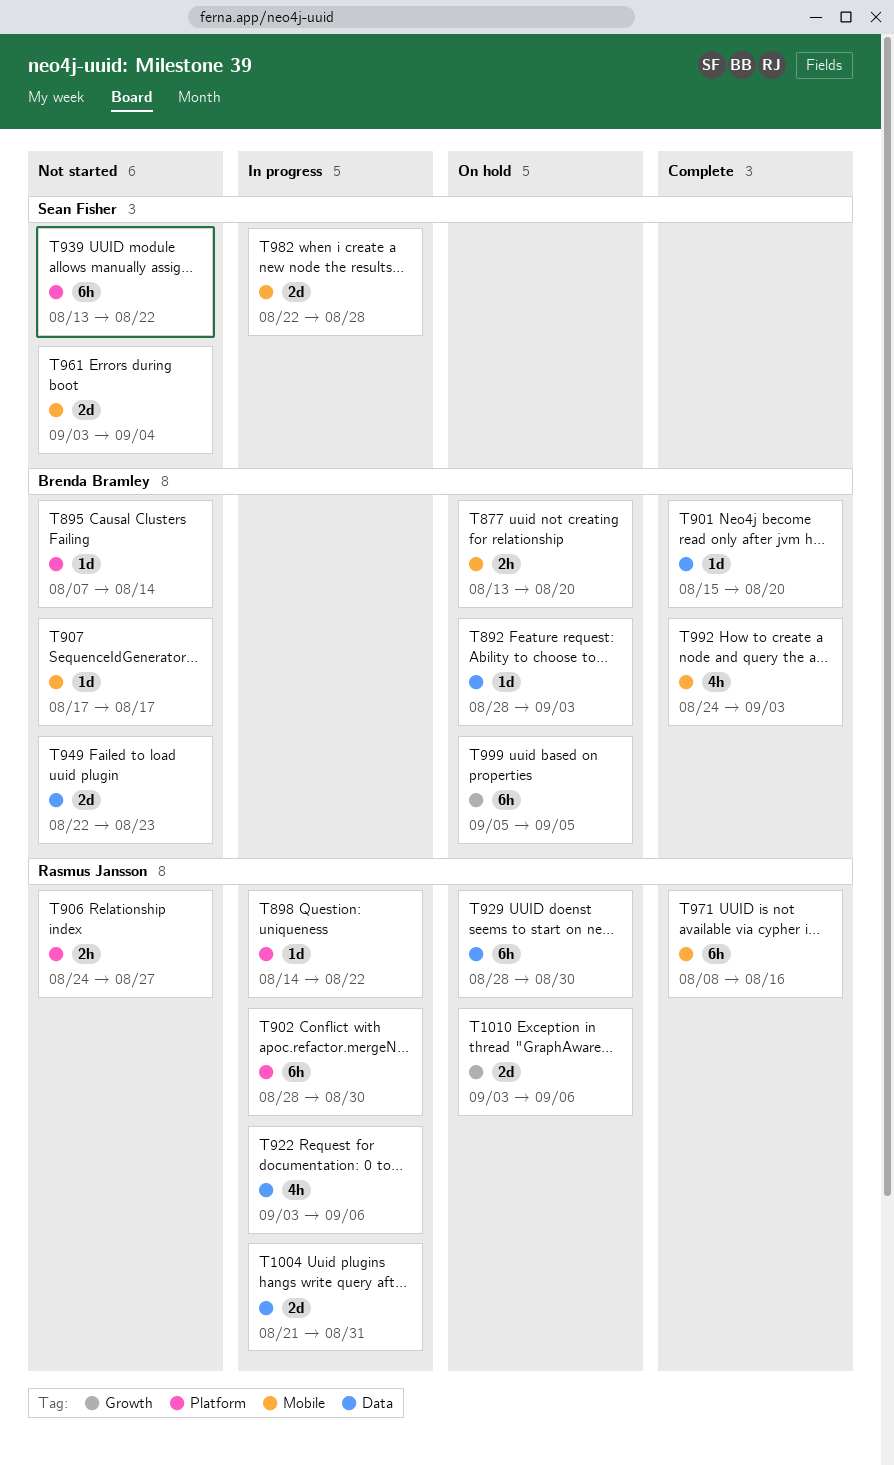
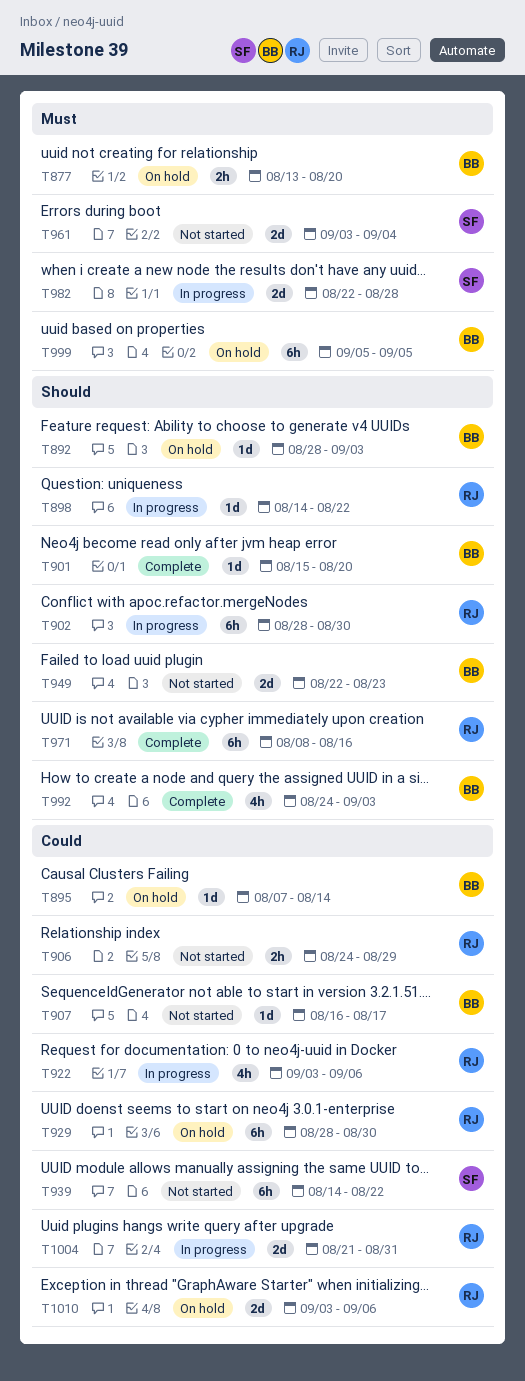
T895, status: Not started -> On hold
T906, due: Aug 27 -> Aug 29
T907, start: Aug 17 -> Aug 16
T939, start: Aug 13 -> Aug 14

